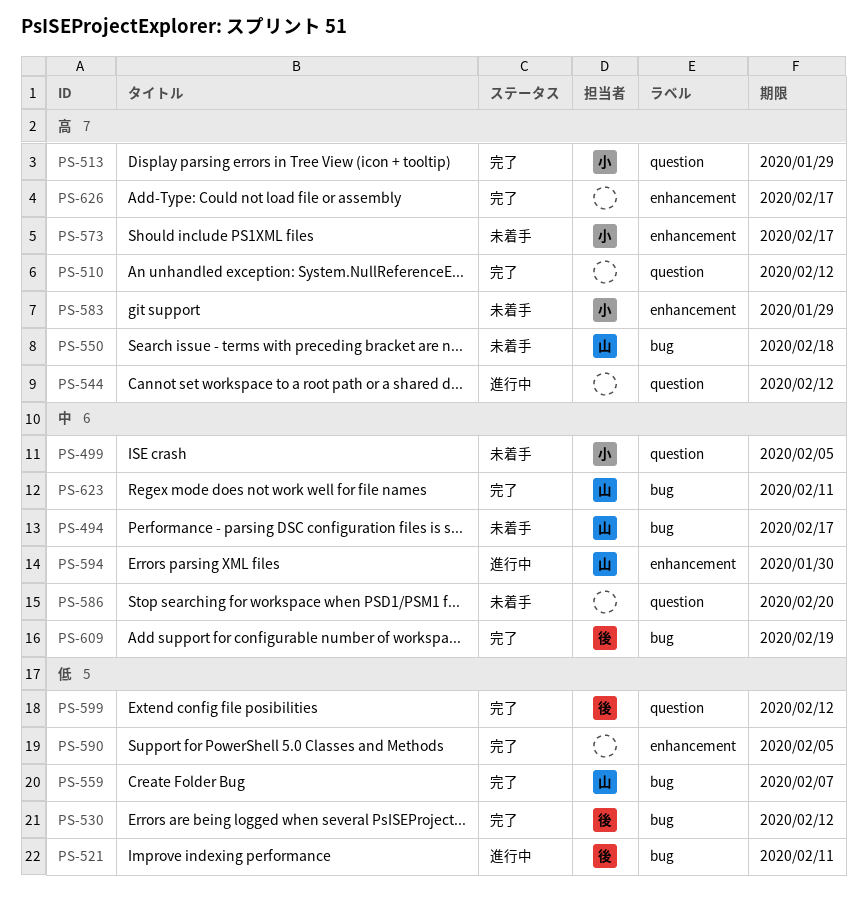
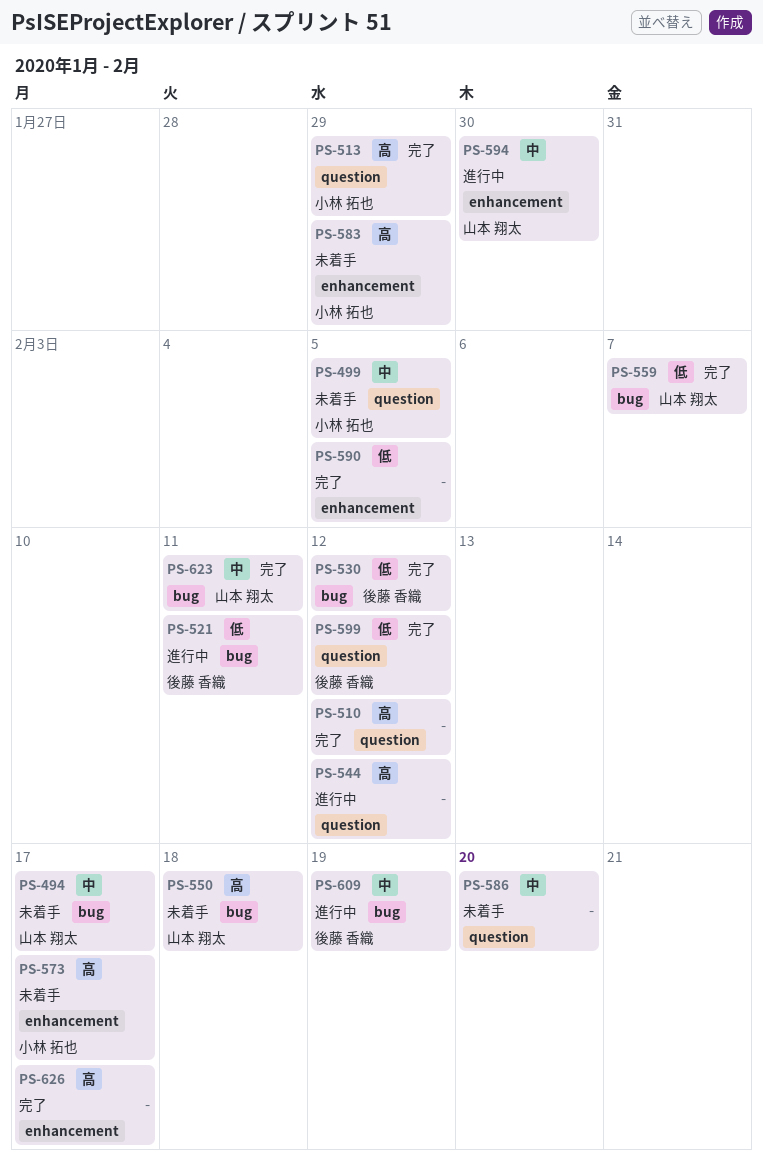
PS-609, status: 完了 -> 進行中

